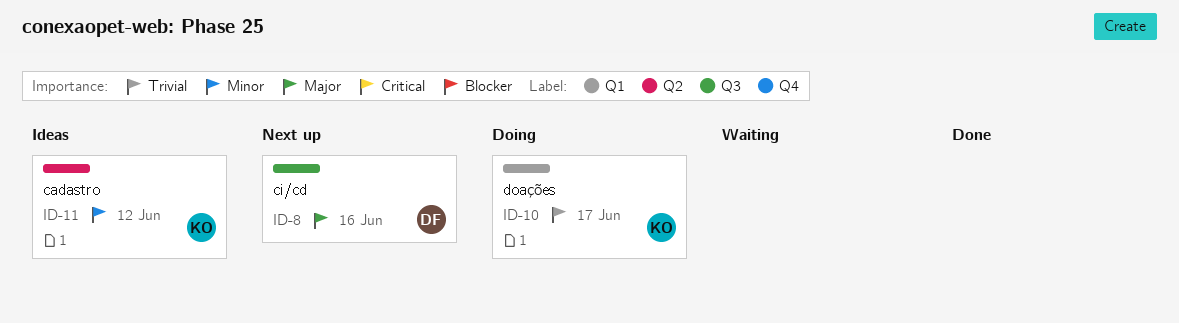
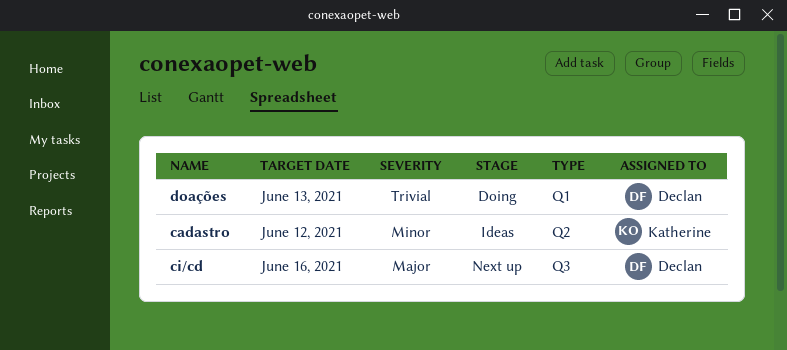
doações, owner: Katherine -> Declan
doações, due: Jun 17 -> Jun 13

